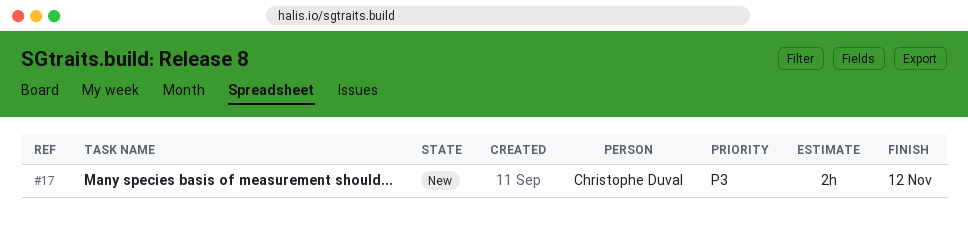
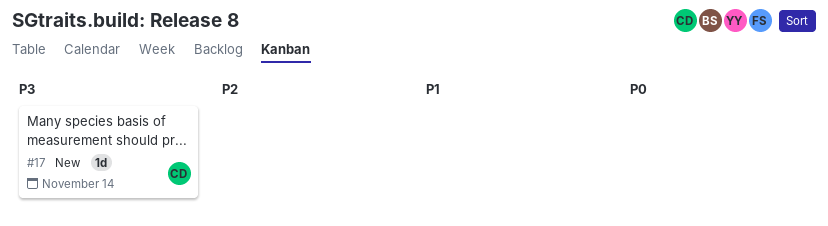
#17, estimate: 2h -> 1d
#17, due: Nov 12 -> Nov 14

